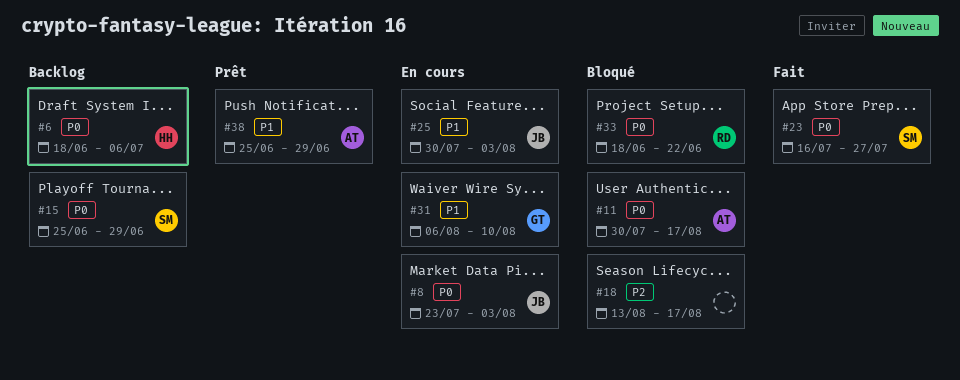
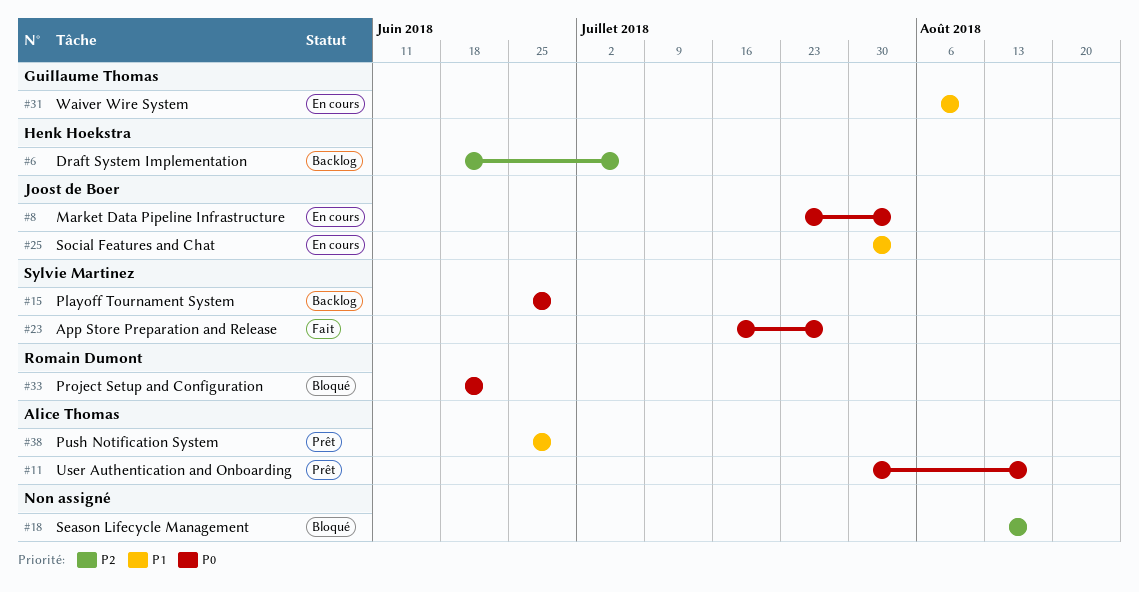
#6, priority: P0 -> P2
#11, status: Bloqué -> Prêt

